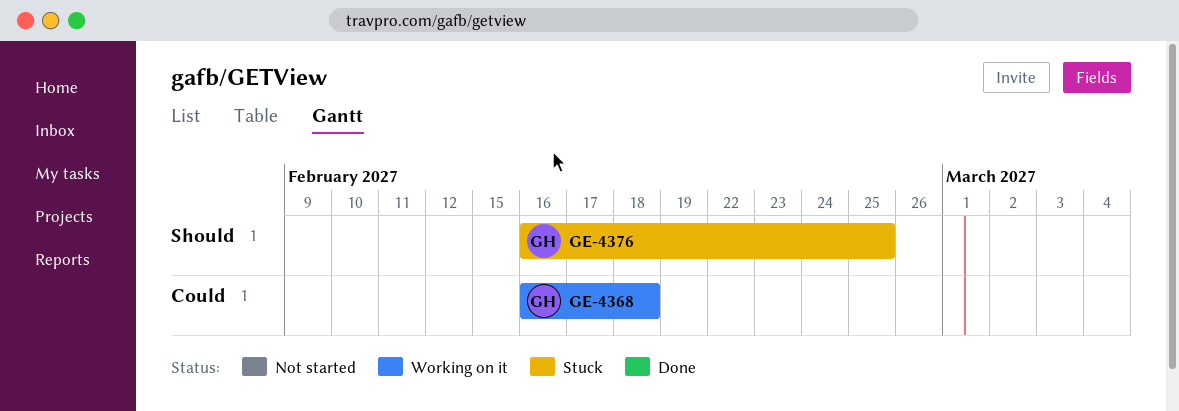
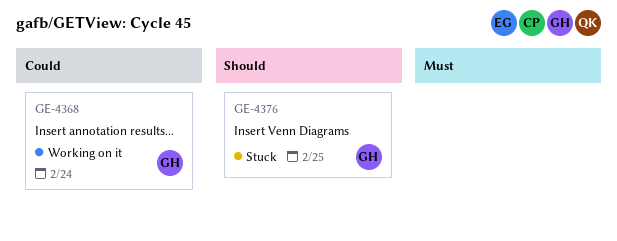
GE-4368, due: Feb 18 -> Feb 24

